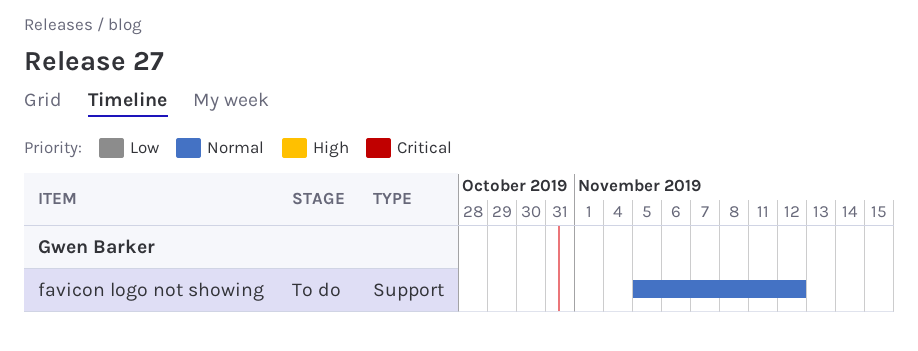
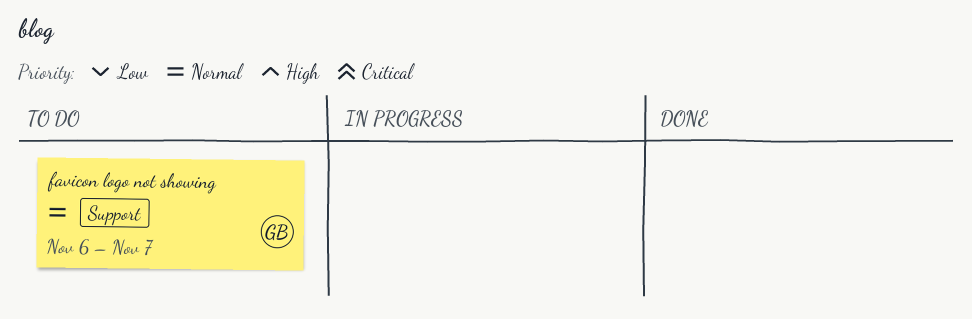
favicon logo not showing, start: Nov 5 -> Nov 6
favicon logo not showing, due: Nov 12 -> Nov 7

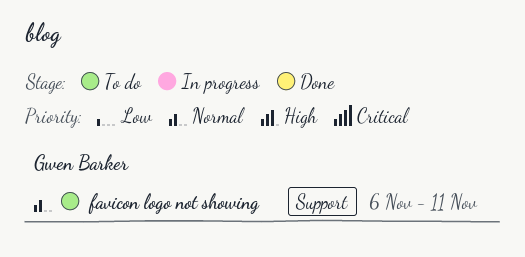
favicon logo not showing, due: Nov 7 -> Nov 11

